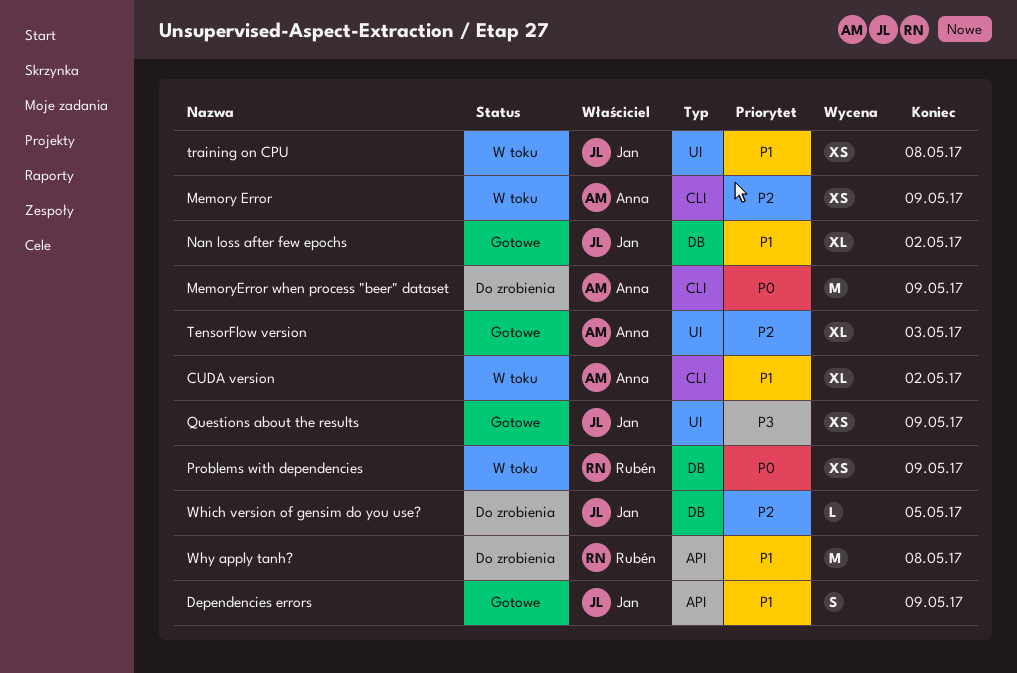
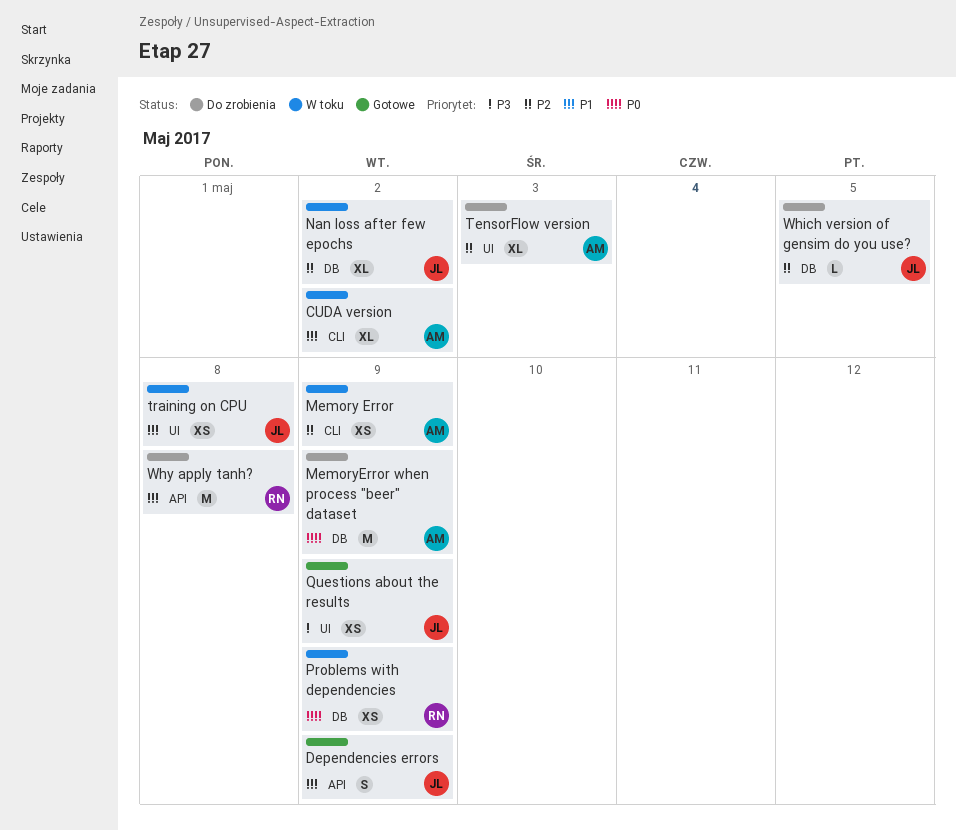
MemoryError when process "beer" dataset, label: CLI -> DB
Nan loss after few epochs, status: Gotowe -> W toku
Nan loss after few epochs, priority: P1 -> P2
TensorFlow version, status: Gotowe -> Do zrobienia

